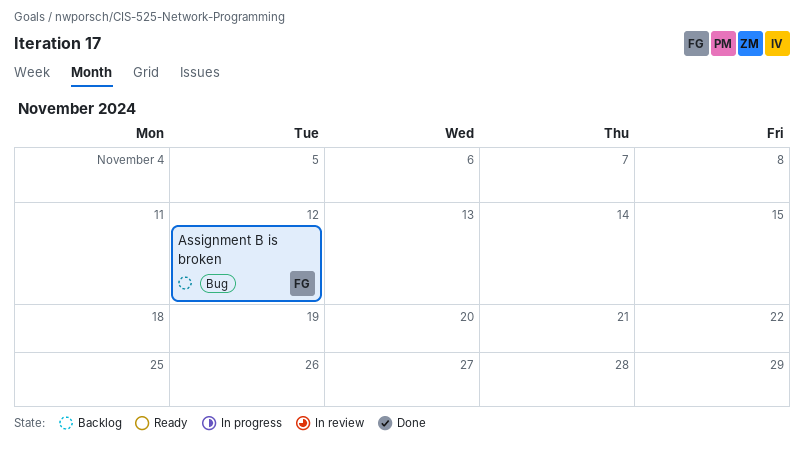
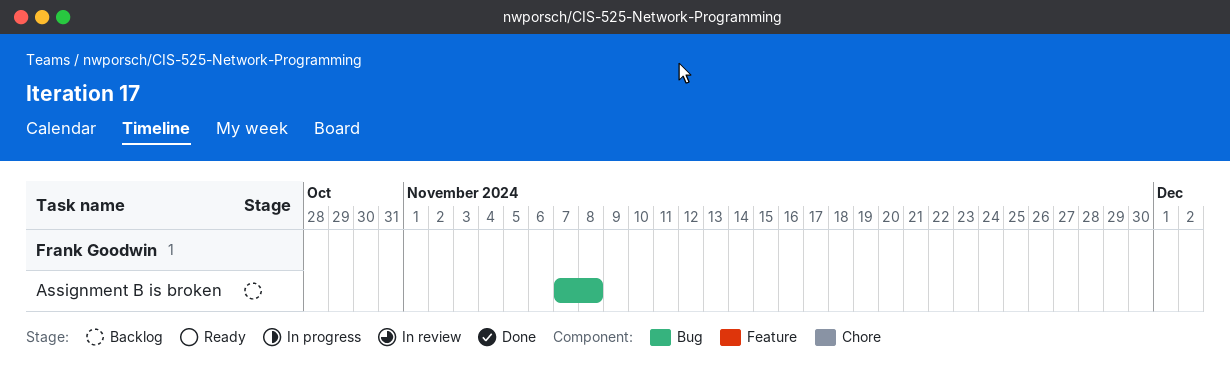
Assignment B is broken, due: Nov 12 -> Nov 8

